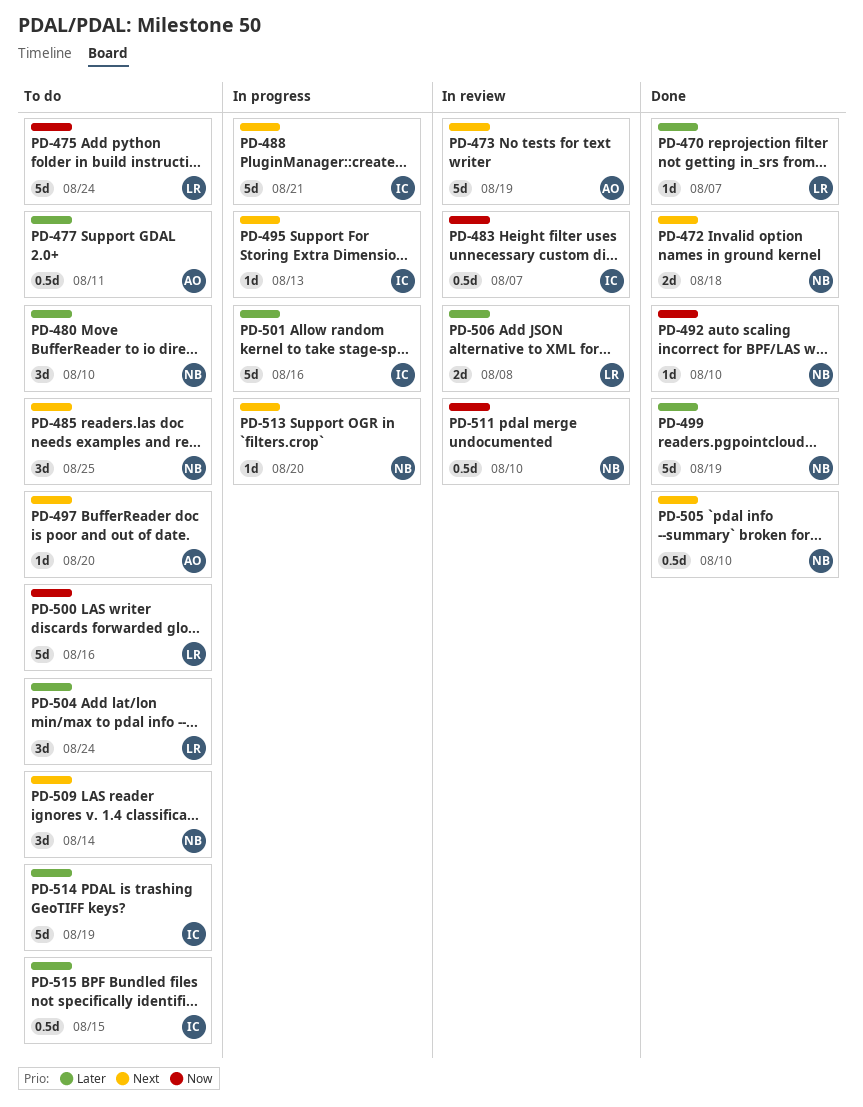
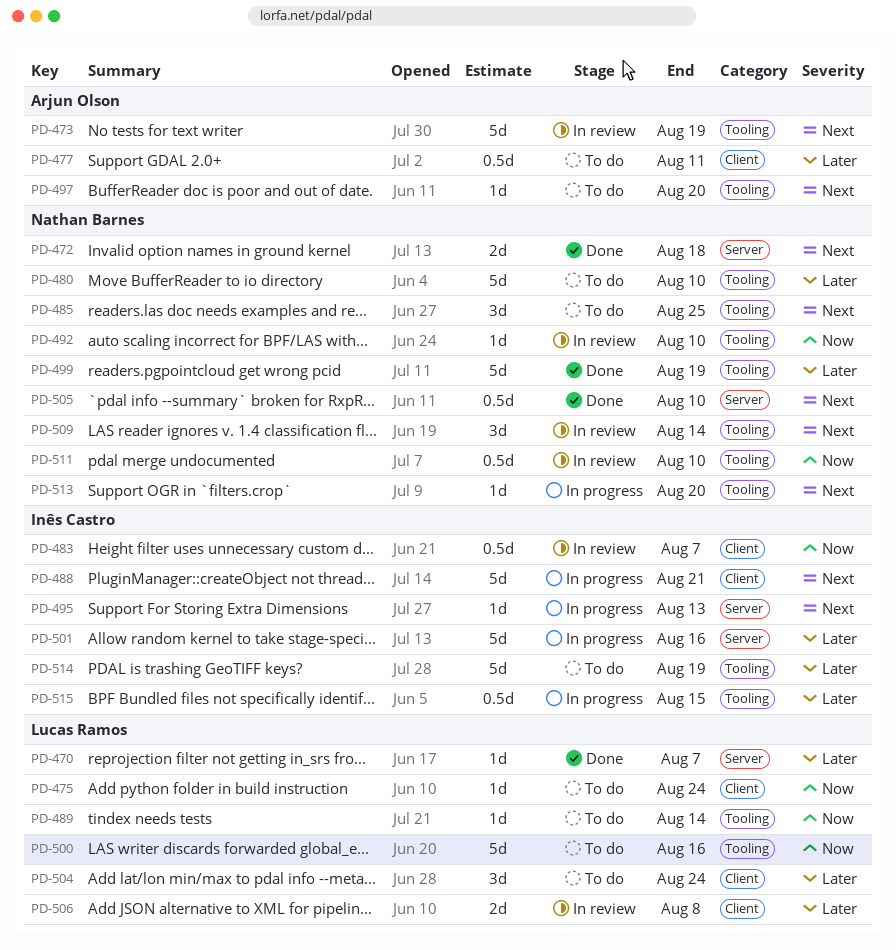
PD-475, estimate: 5d -> 1d
PD-480, estimate: 3d -> 5d
PD-489: none -> present
PD-492, status: Done -> In review
PD-509, status: To do -> In review
PD-515, status: To do -> In progress

